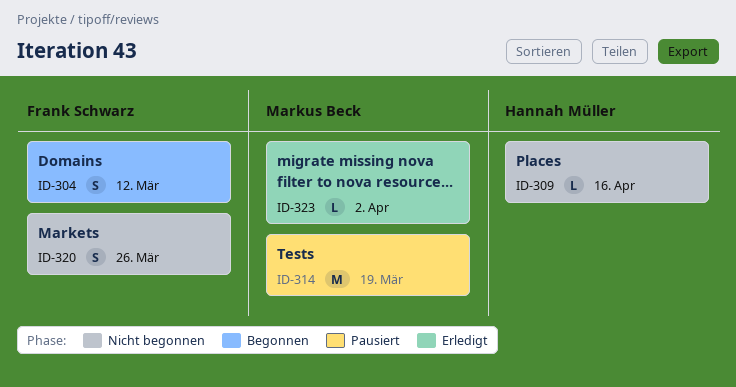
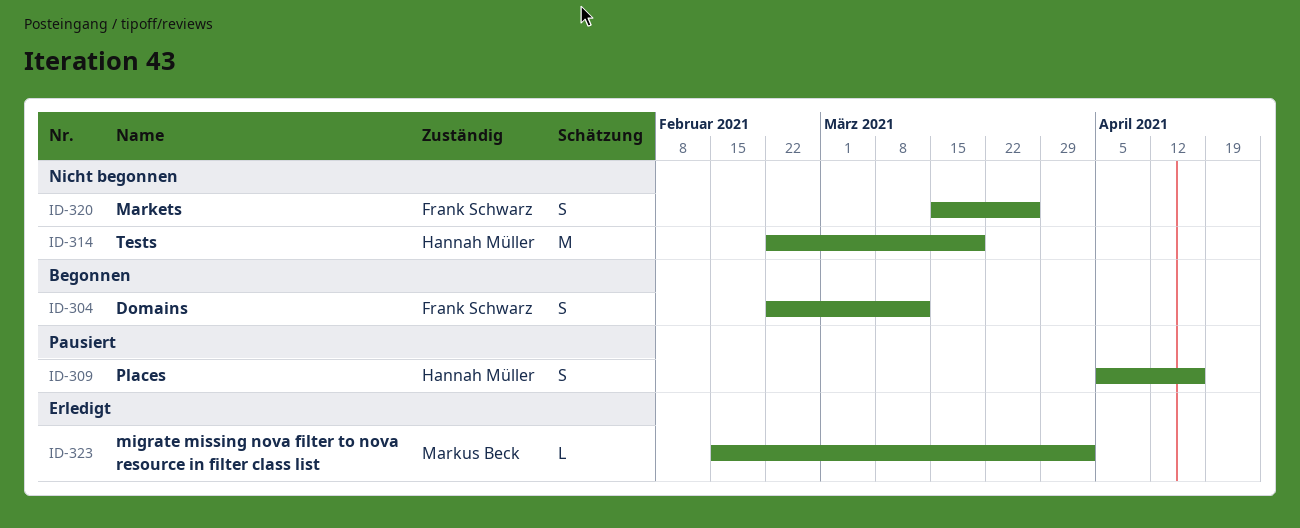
ID-309, status: Nicht begonnen -> Pausiert
ID-309, estimate: L -> S
ID-314, status: Pausiert -> Nicht begonnen
ID-314, owner: Markus Beck -> Hannah Müller

